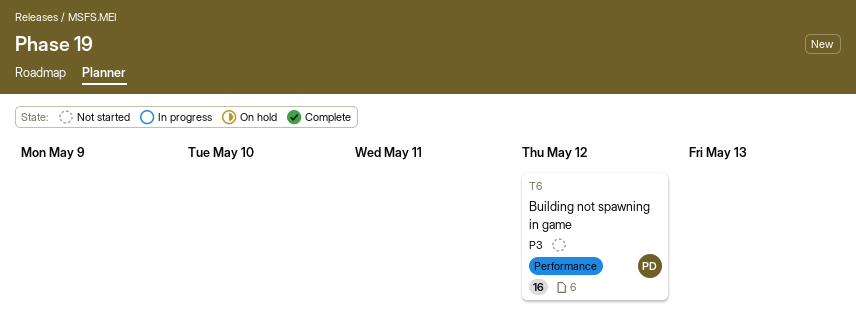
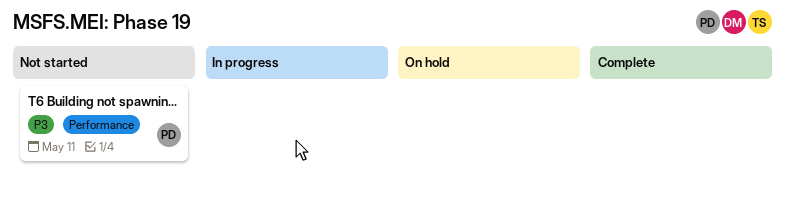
T6, due: May 12 -> May 11

